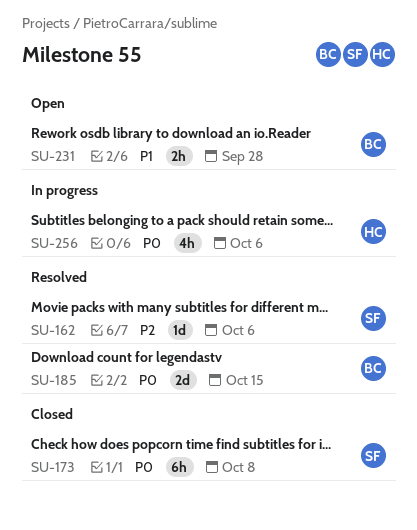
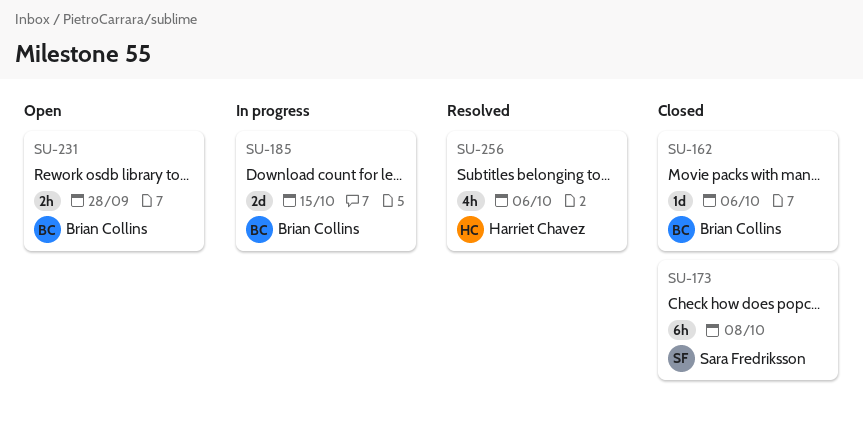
SU-162, status: Resolved -> Closed
SU-162, owner: Sara Fredriksson -> Brian Collins
SU-185, status: Resolved -> In progress
SU-256, status: In progress -> Resolved

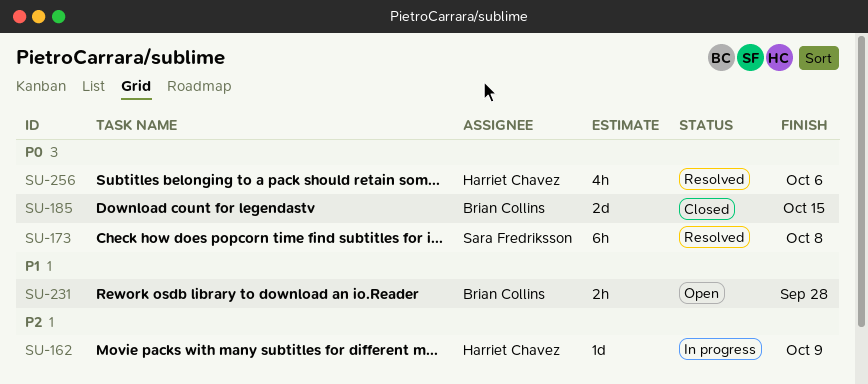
SU-162, status: Closed -> In progress
SU-162, owner: Brian Collins -> Harriet Chavez
SU-162, due: Oct 6 -> Oct 9
SU-173, status: Closed -> Resolved
SU-185, status: In progress -> Closed

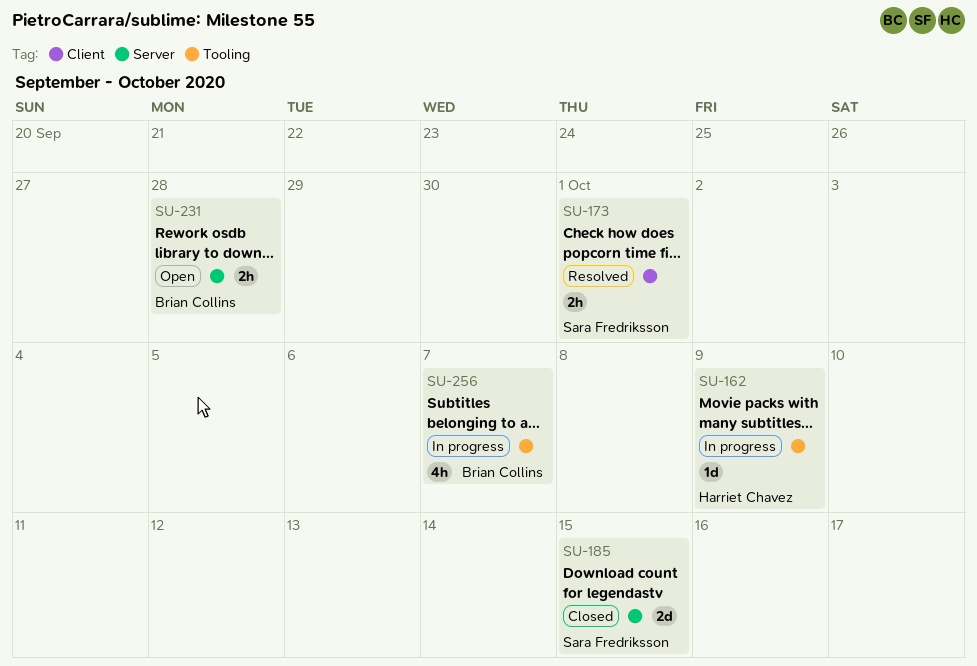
SU-173, estimate: 6h -> 2h
SU-173, due: Oct 8 -> Oct 1
SU-185, owner: Brian Collins -> Sara Fredriksson
SU-256, status: Resolved -> In progress
SU-256, owner: Harriet Chavez -> Brian Collins
SU-256, due: Oct 6 -> Oct 7

